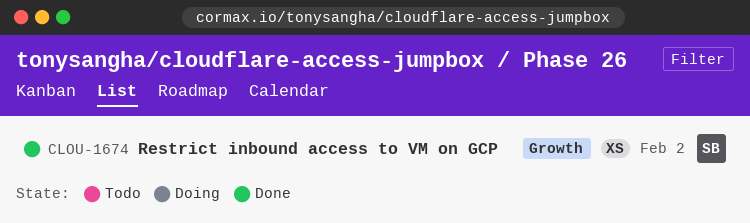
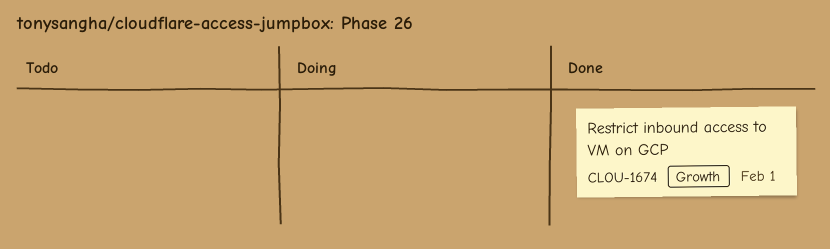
CLOU-1674, due: Feb 2 -> Feb 1

